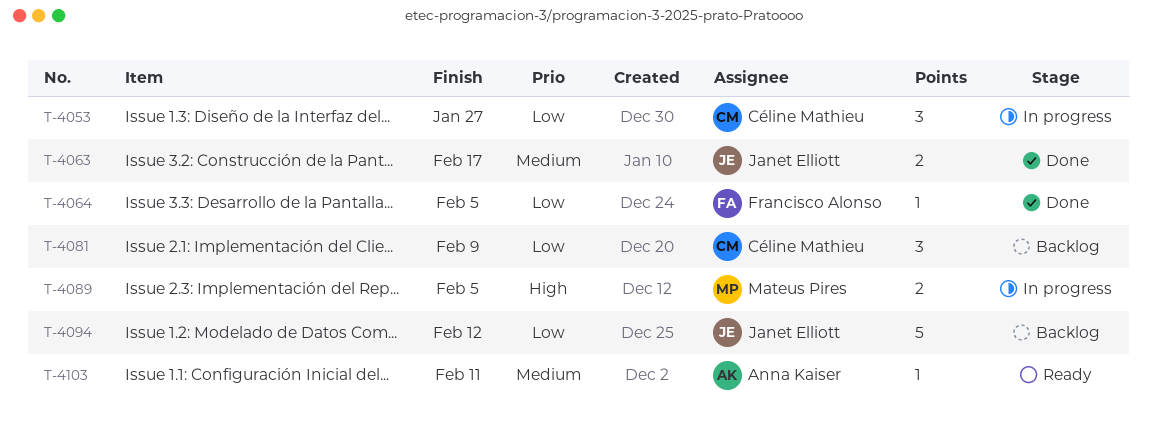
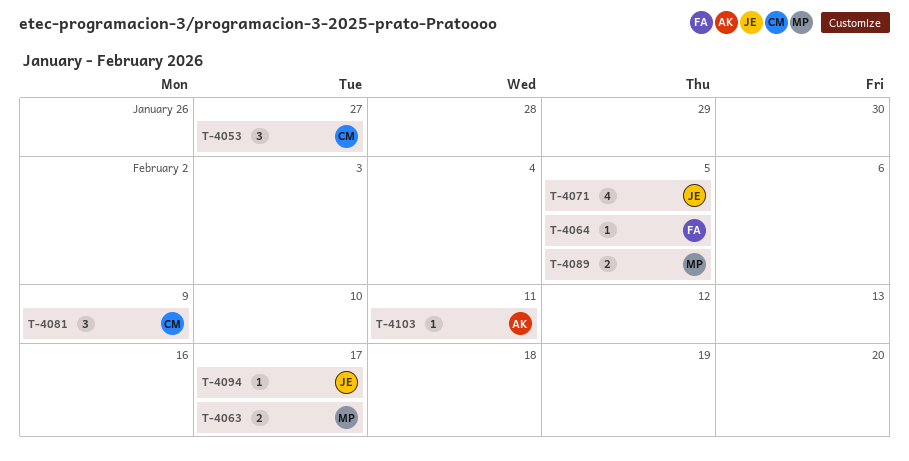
T-4063, owner: Janet Elliott -> Mateus Pires
T-4071: none -> present
T-4094, estimate: 5 -> 1
T-4094, due: Feb 12 -> Feb 17

